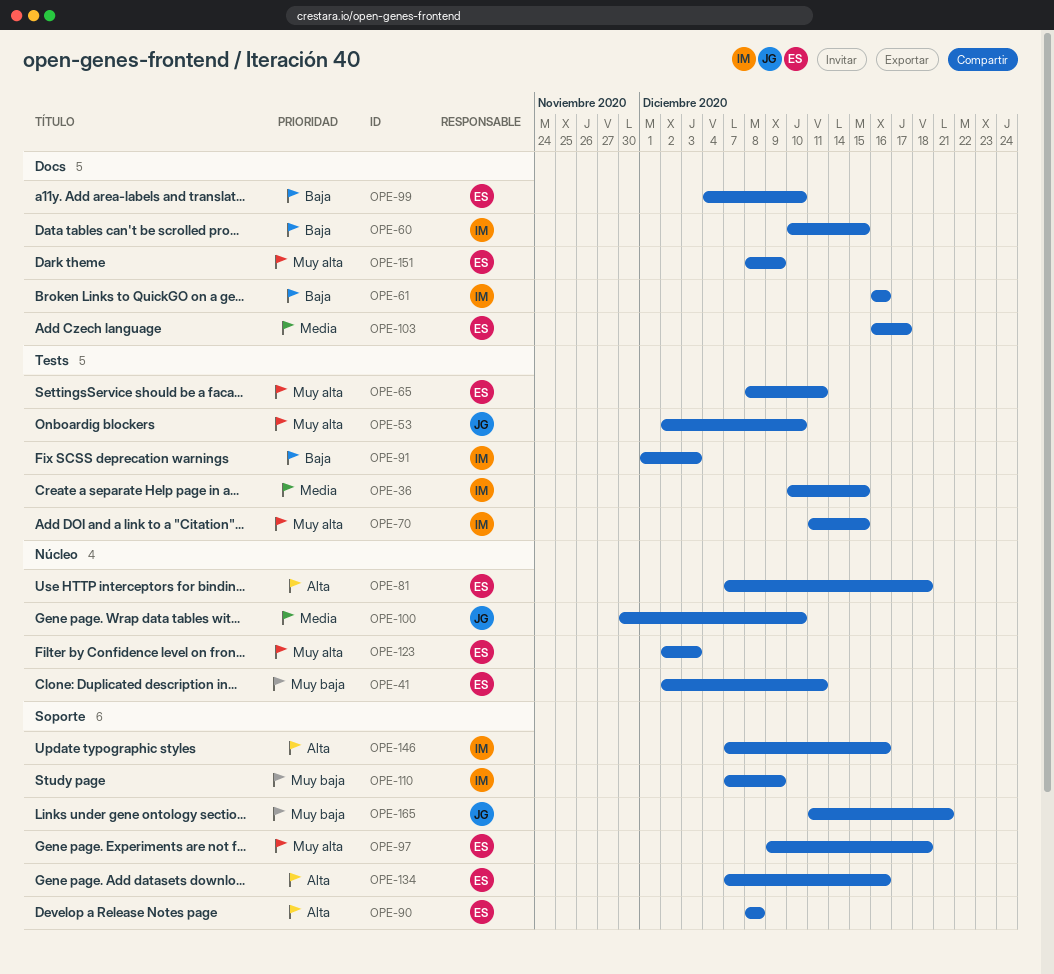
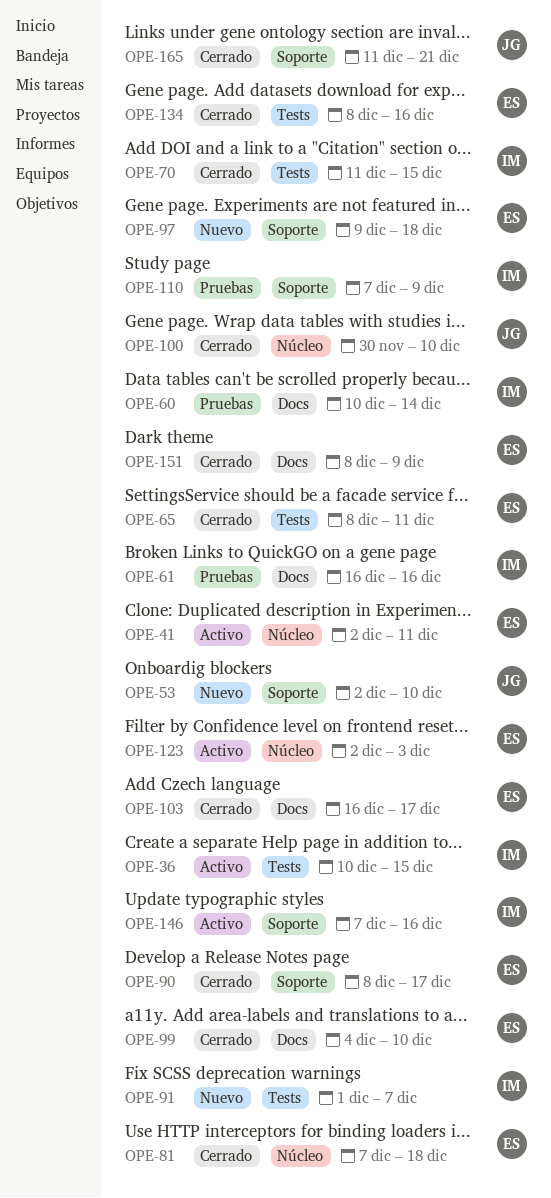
OPE-53, label: Tests -> Soporte
OPE-60, due: Dec 15 -> Dec 14
OPE-90, due: Dec 8 -> Dec 17
OPE-91, due: Dec 3 -> Dec 7
OPE-134, label: Soporte -> Tests
OPE-134, start: Dec 7 -> Dec 8

